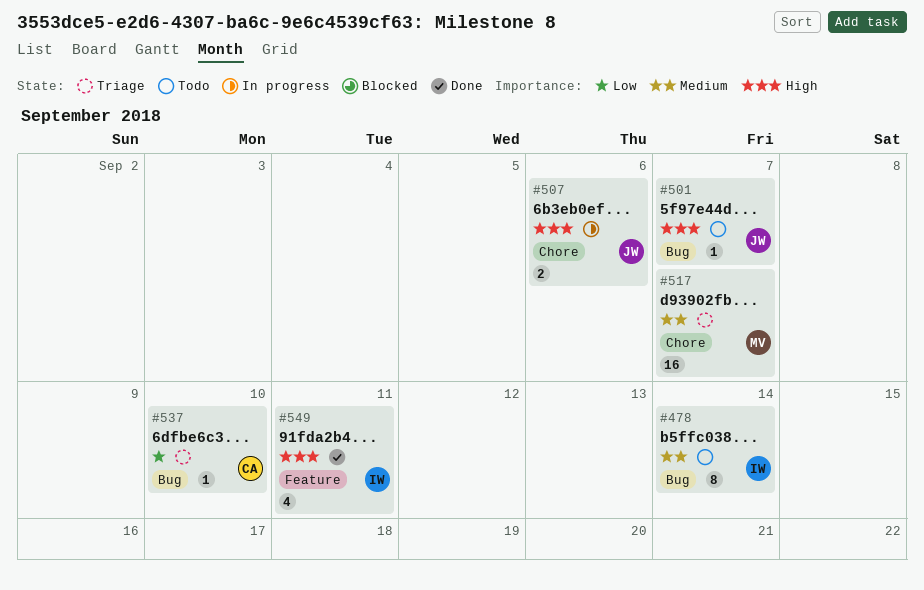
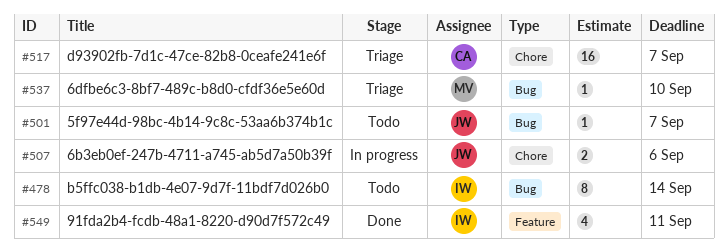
#517, owner: MV -> CA
#537, owner: CA -> MV

